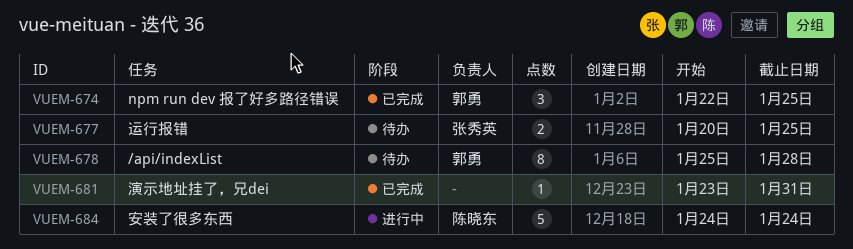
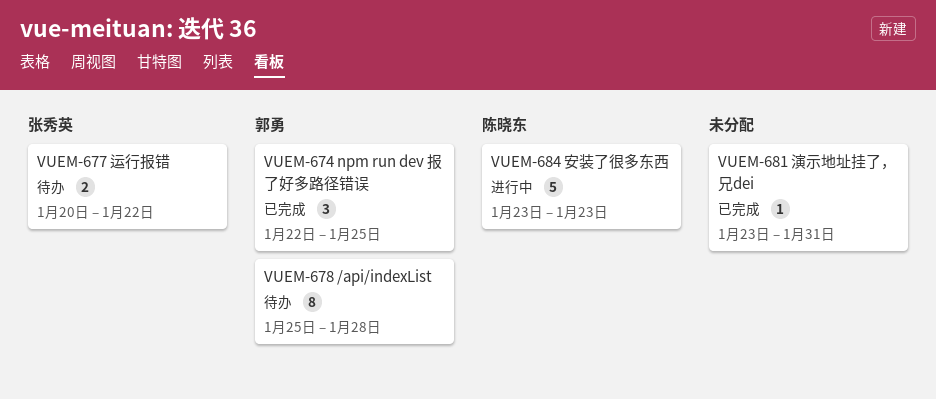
VUEM-677, due: Jan 25 -> Jan 22
VUEM-684, start: Jan 24 -> Jan 23
VUEM-684, due: Jan 24 -> Jan 23

